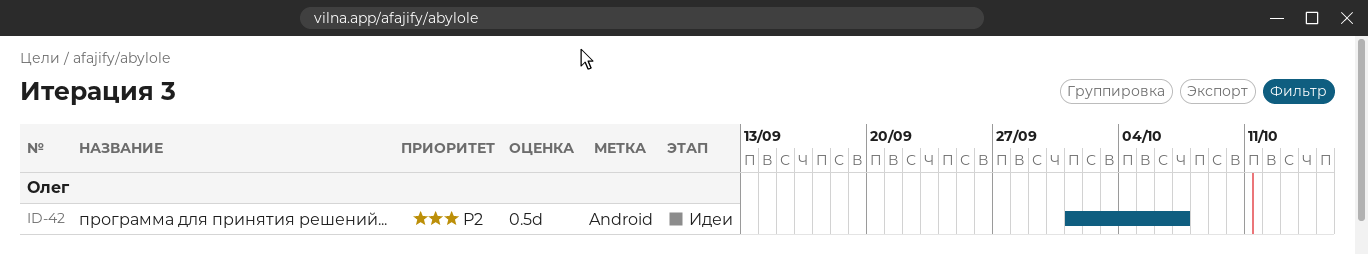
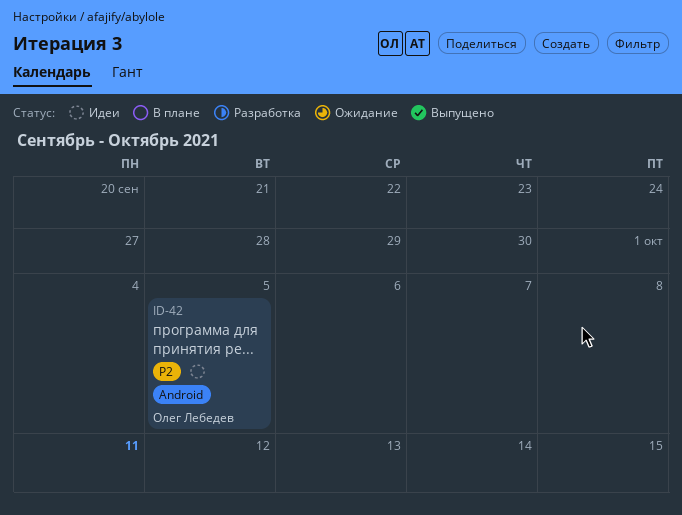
ID-42, due: Oct 7 -> Oct 5

